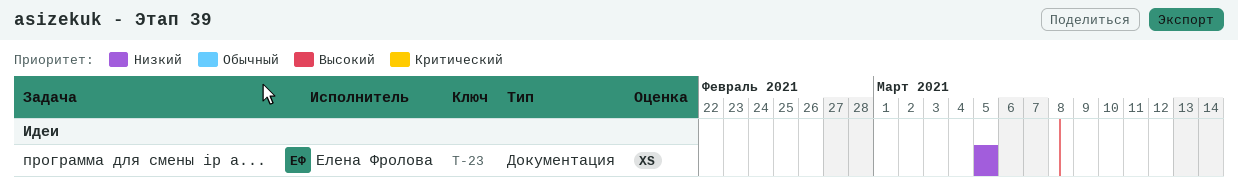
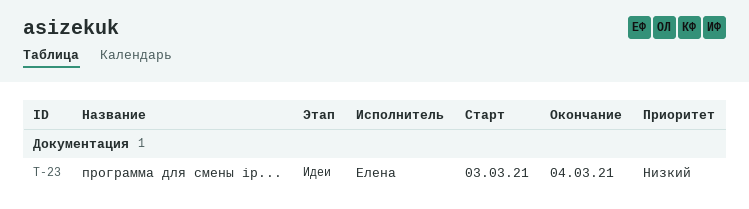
T-23, start: Mar 5 -> Mar 3
T-23, due: Mar 5 -> Mar 4

